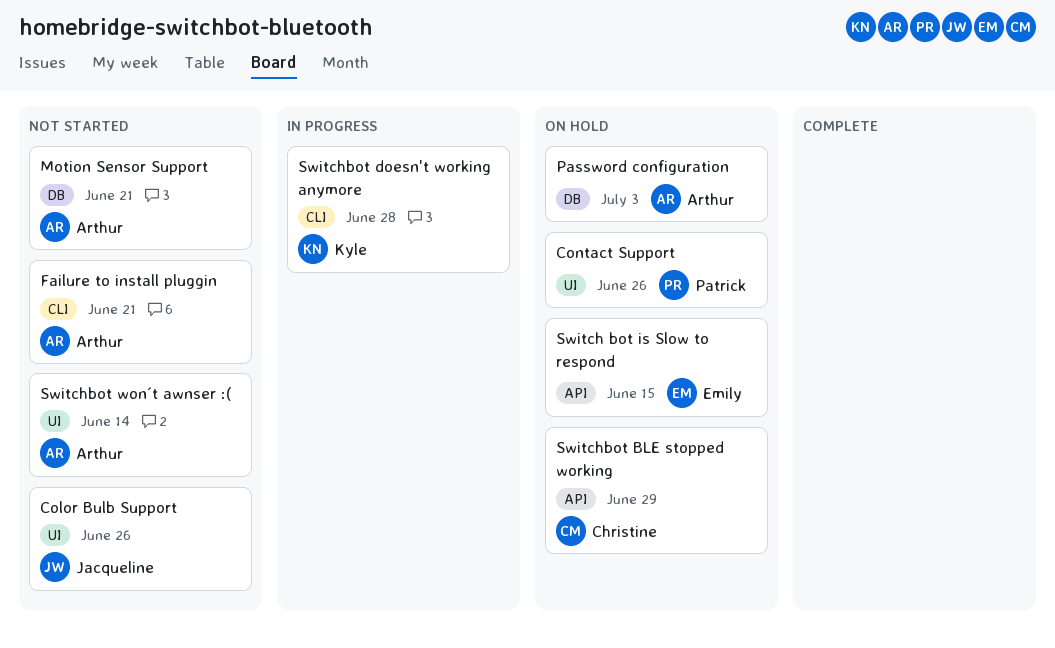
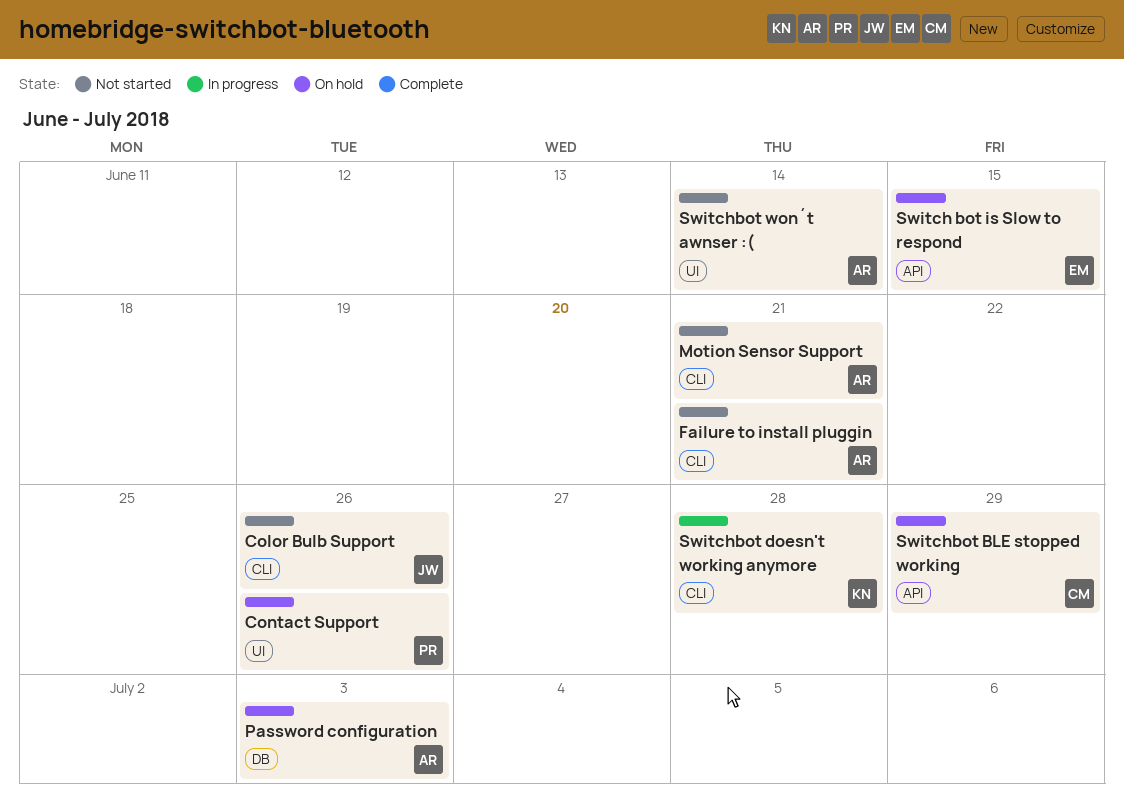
Color Bulb Support, label: UI -> CLI
Motion Sensor Support, label: DB -> CLI

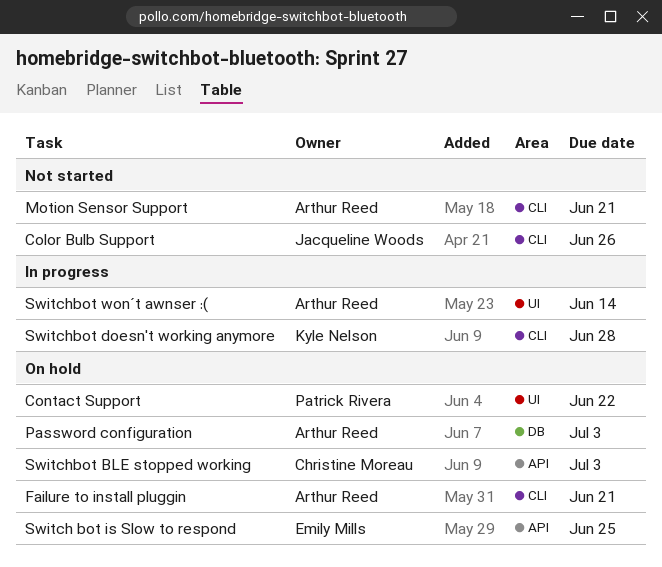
Contact Support, due: Jun 26 -> Jun 22
Failure to install pluggin, status: Not started -> On hold
Switch bot is Slow to respond, due: Jun 15 -> Jun 25
Switchbot BLE stopped working, due: Jun 29 -> Jul 3
Switchbot won´t awnser :(, status: Not started -> In progress

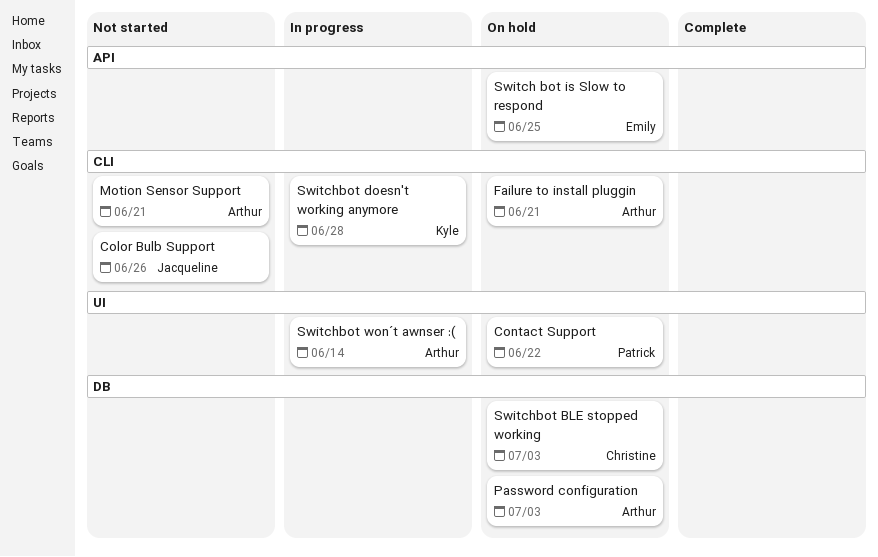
Switchbot BLE stopped working, label: API -> DB

